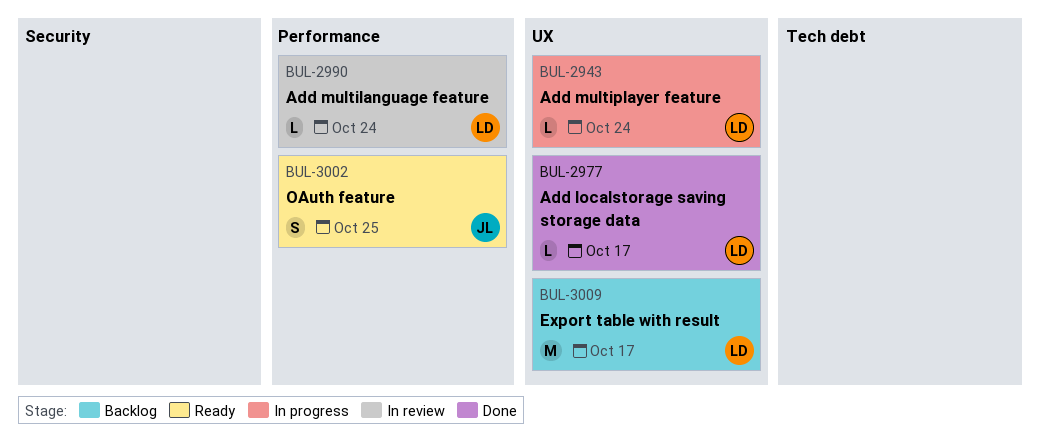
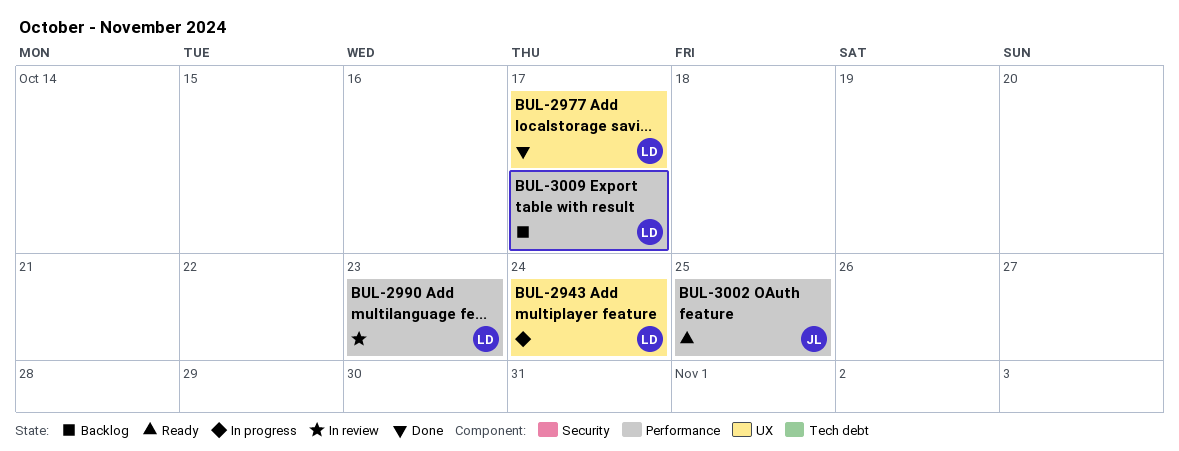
BUL-2990, due: Oct 24 -> Oct 23
BUL-3009, label: UX -> Performance

